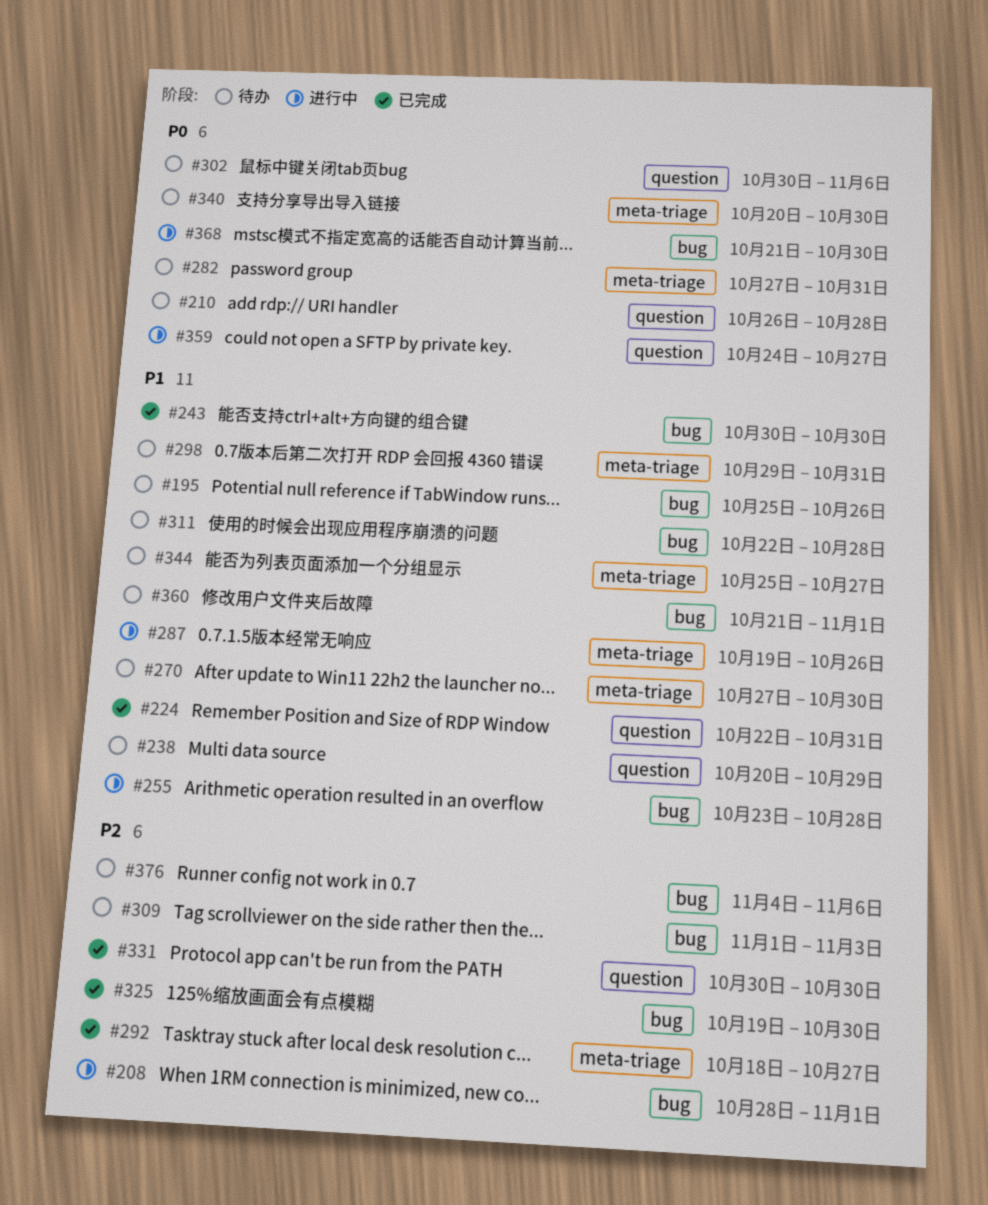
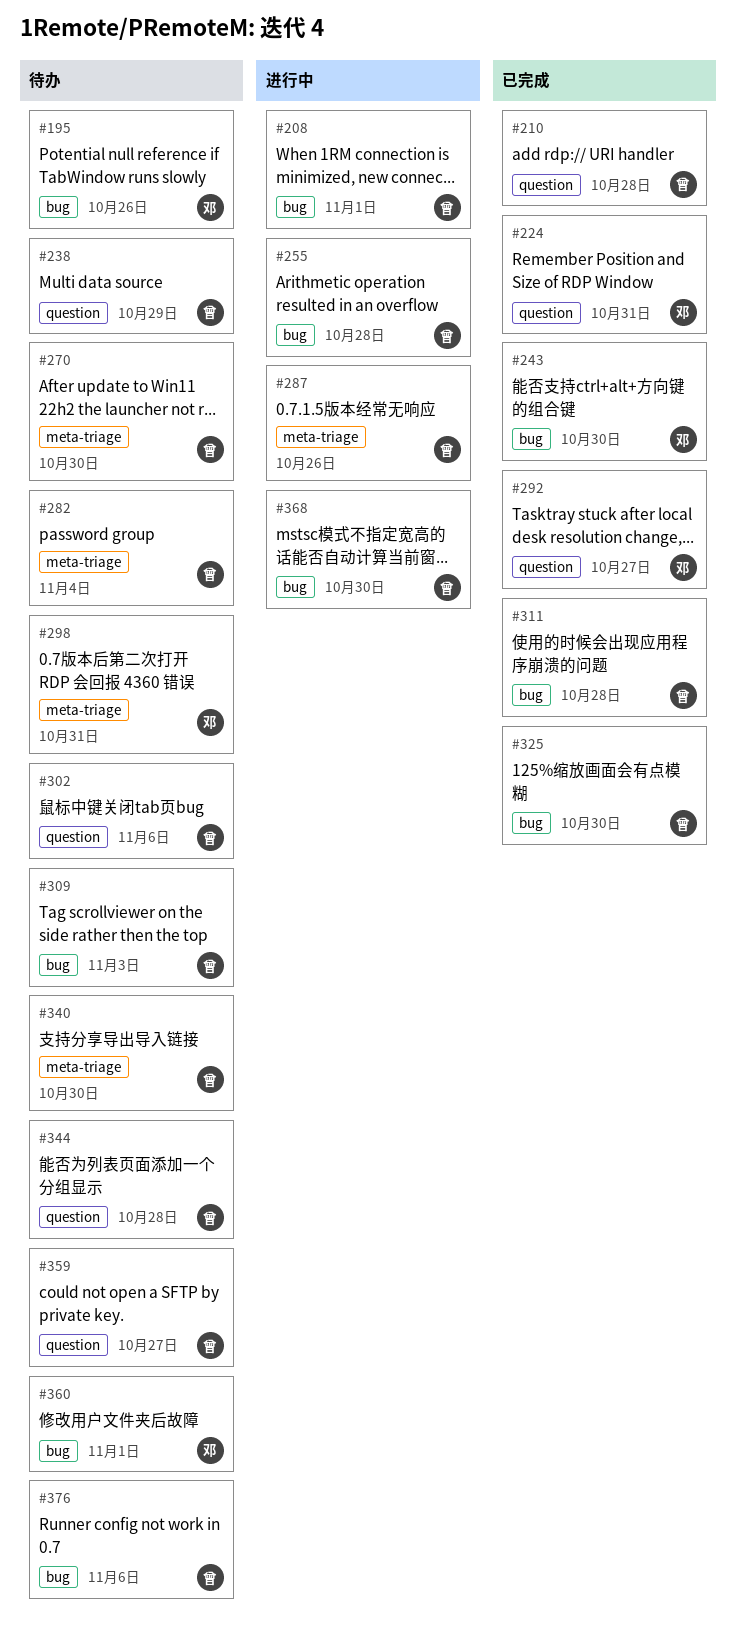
#210, status: 待办 -> 已完成
#282, due: Oct 31 -> Nov 4
#292, label: meta-triage -> question
#311, status: 待办 -> 已完成
#331: present -> none
#344, label: meta-triage -> question
#344, due: Oct 27 -> Oct 28
#359, status: 进行中 -> 待办

